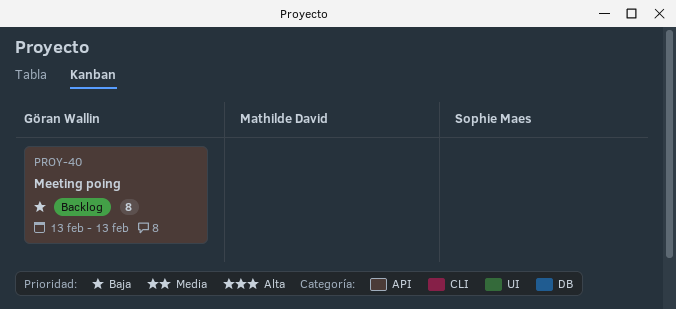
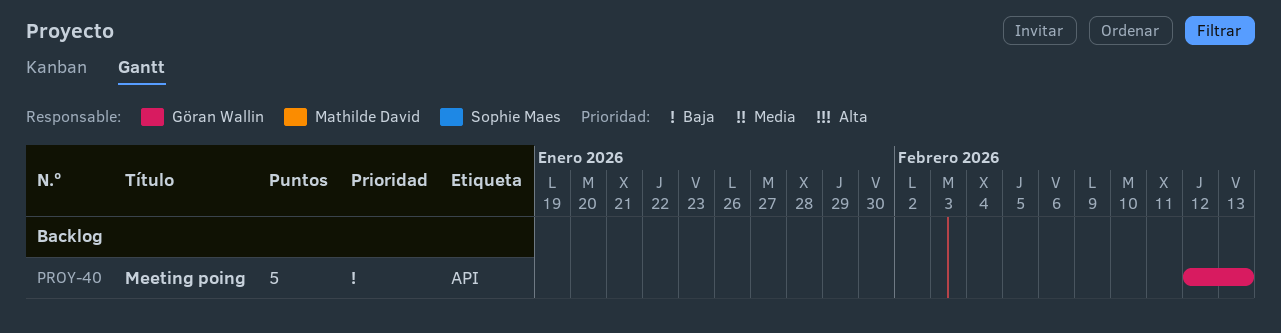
PROY-40, estimate: 8 -> 5
PROY-40, start: Feb 13 -> Feb 12

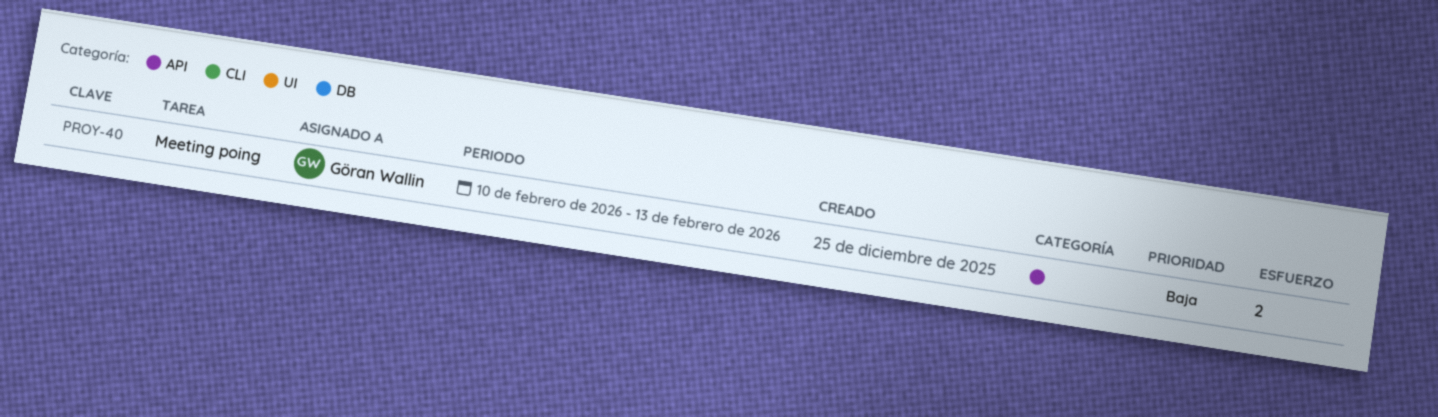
PROY-40, estimate: 5 -> 2
PROY-40, start: Feb 12 -> Feb 10

